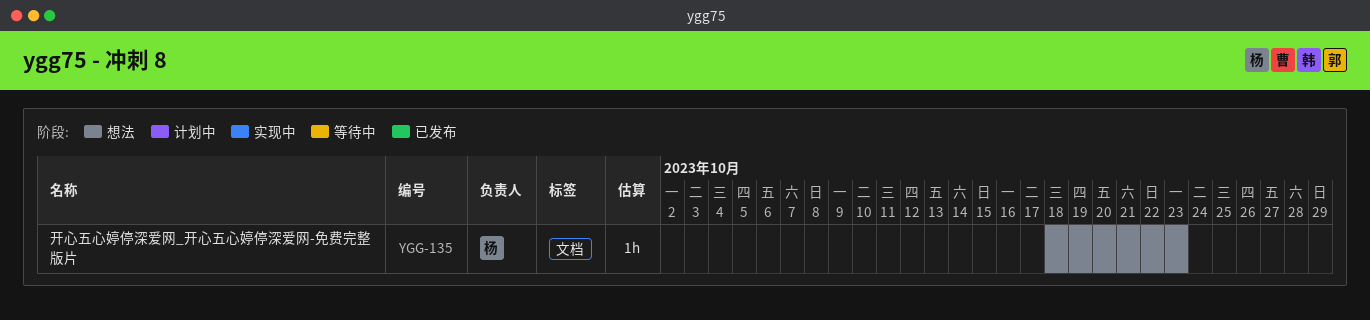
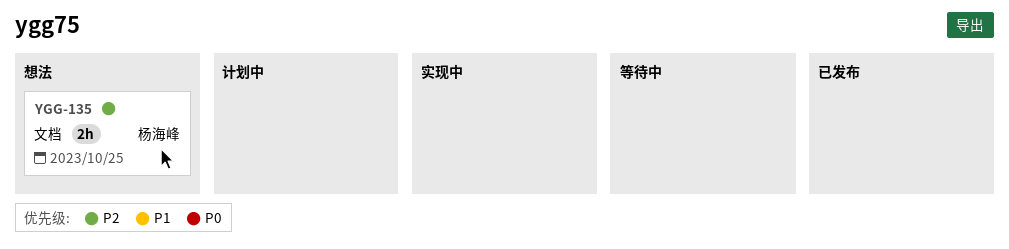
YGG-135, estimate: 1h -> 2h
YGG-135, due: Oct 23 -> Oct 25

